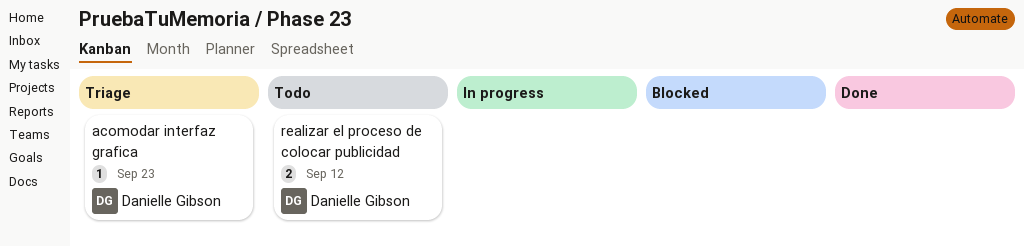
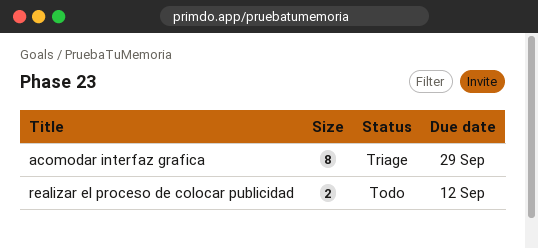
acomodar interfaz grafica, estimate: 1 -> 8
acomodar interfaz grafica, due: Sep 23 -> Sep 29

